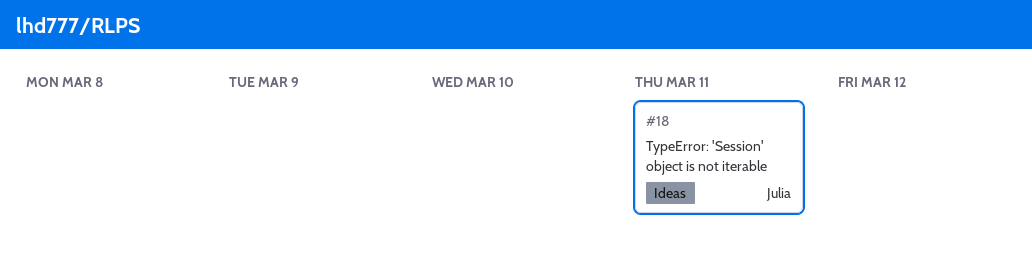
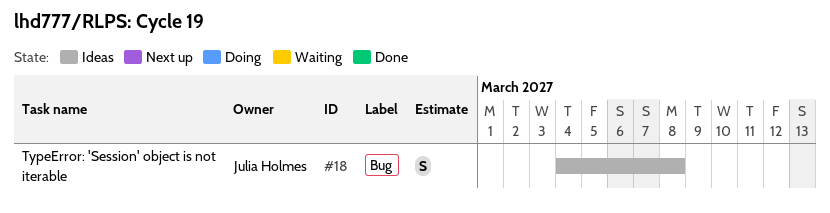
#18, due: Mar 11 -> Mar 8

